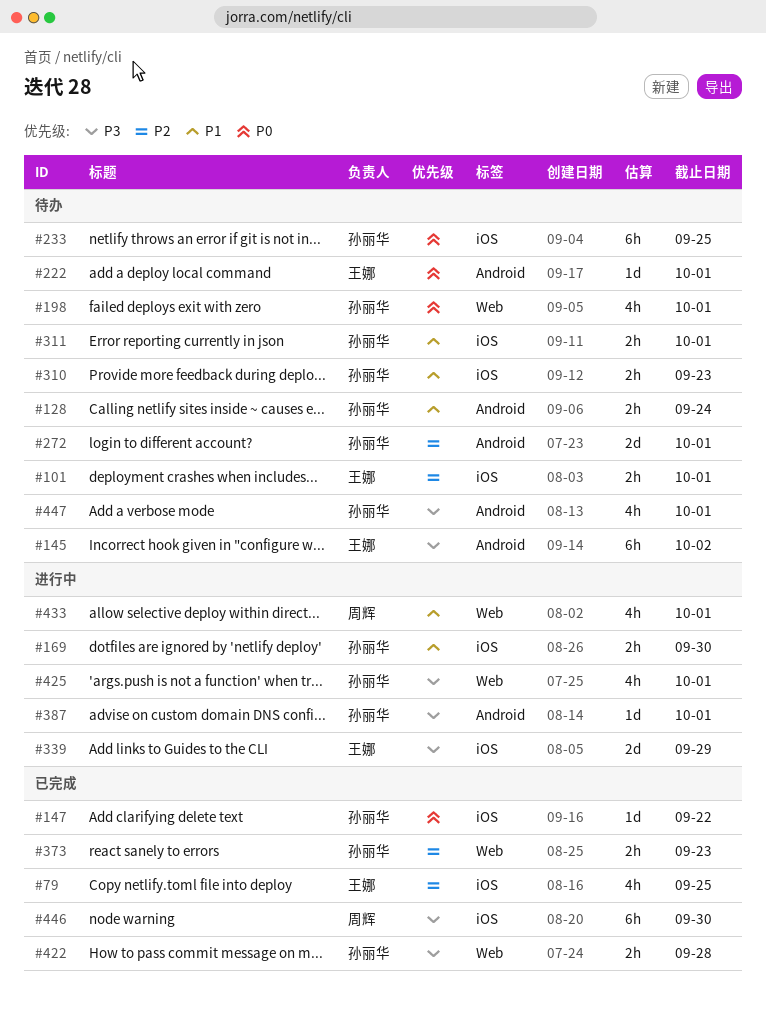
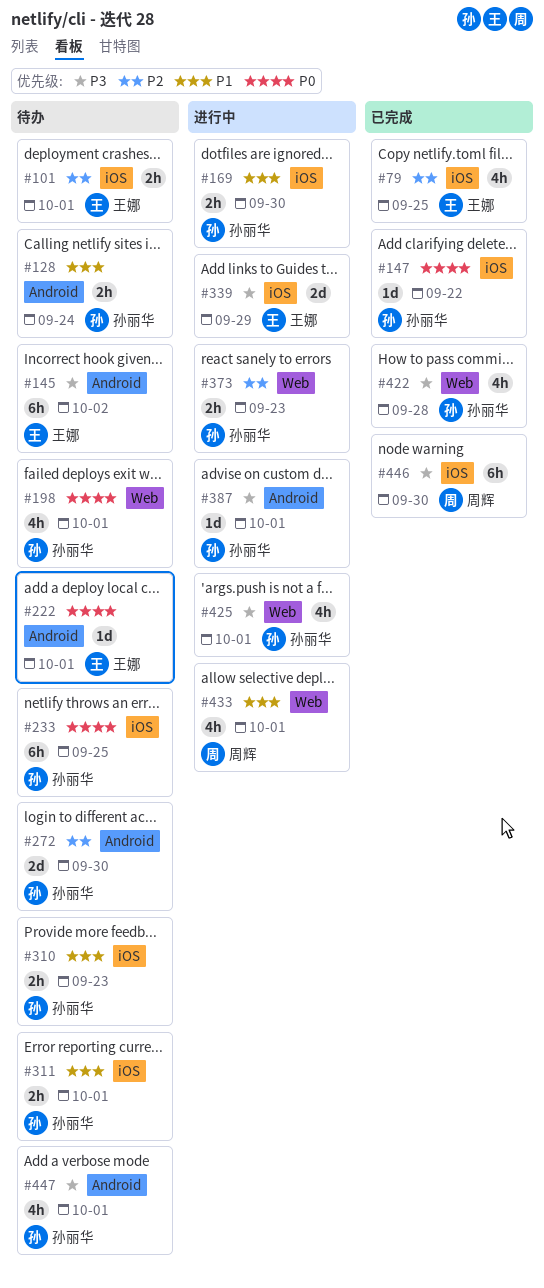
#272, due: Oct 1 -> Sep 30
#373, status: 已完成 -> 进行中
#422, estimate: 2h -> 4h

